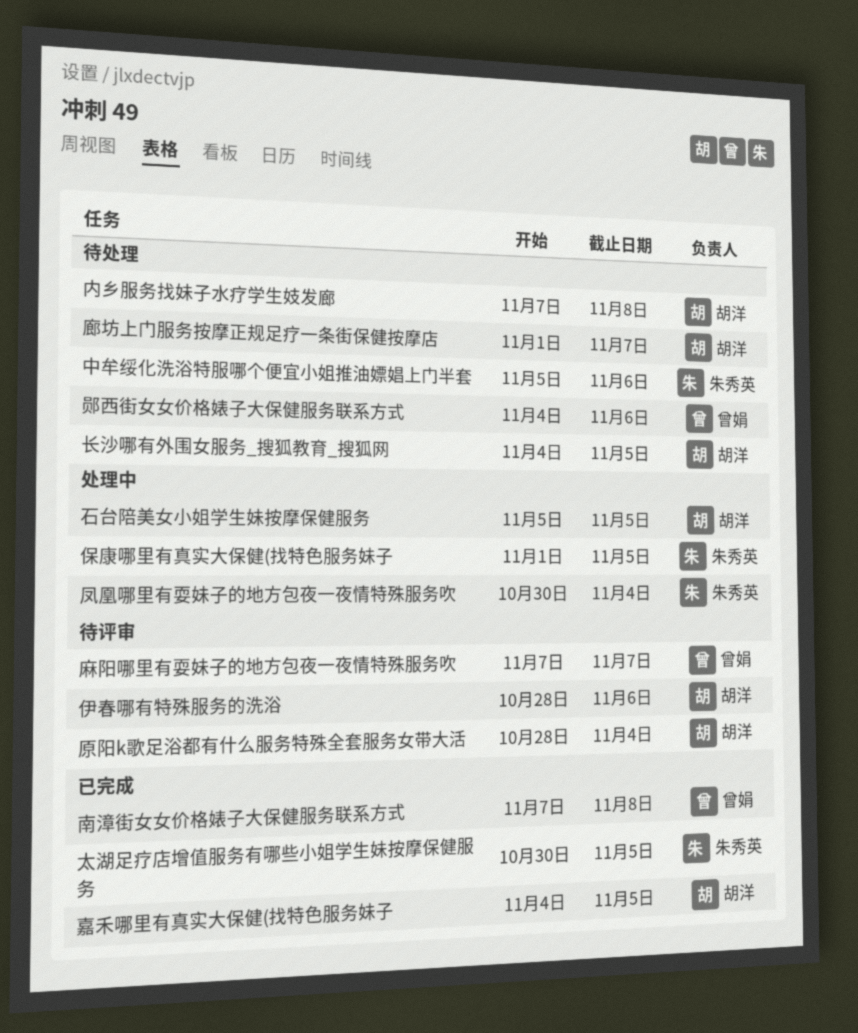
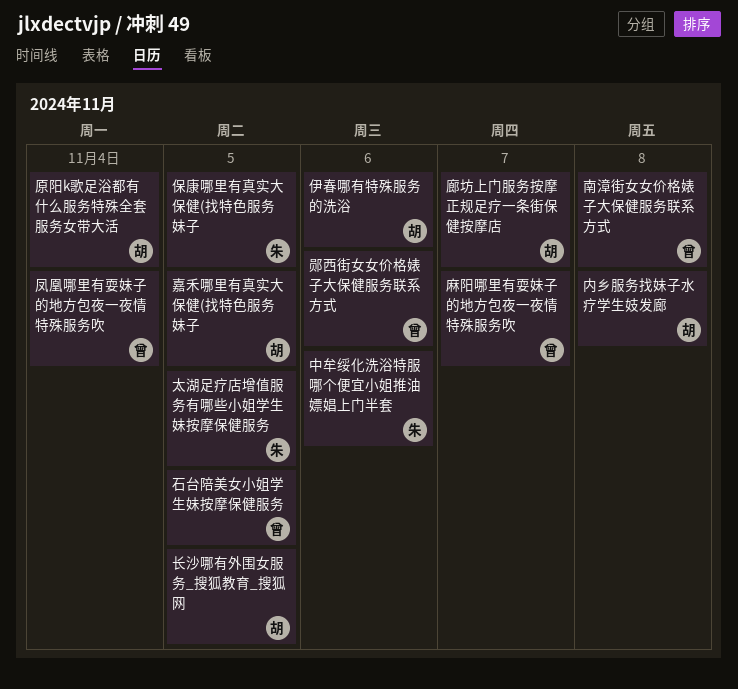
凤凰哪里有耍妹子的地方包夜一夜情特殊服务吹, owner: 朱秀英 -> 曾娟
石台陪美女小姐学生妹按摩保健服务, owner: 胡洋 -> 曾娟

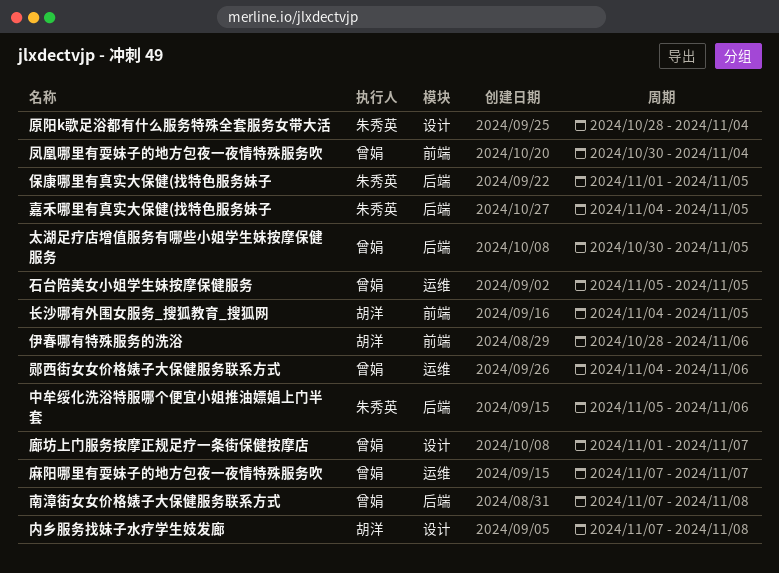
原阳k歌足浴都有什么服务特殊全套服务女带大活, owner: 胡洋 -> 朱秀英
嘉禾哪里有真实大保健(找特色服务妹子, owner: 胡洋 -> 朱秀英
太湖足疗店增值服务有哪些小姐学生妹按摩保健服务, owner: 朱秀英 -> 曾娟
廊坊上门服务按摩正规足疗一条街保健按摩店, owner: 胡洋 -> 曾娟

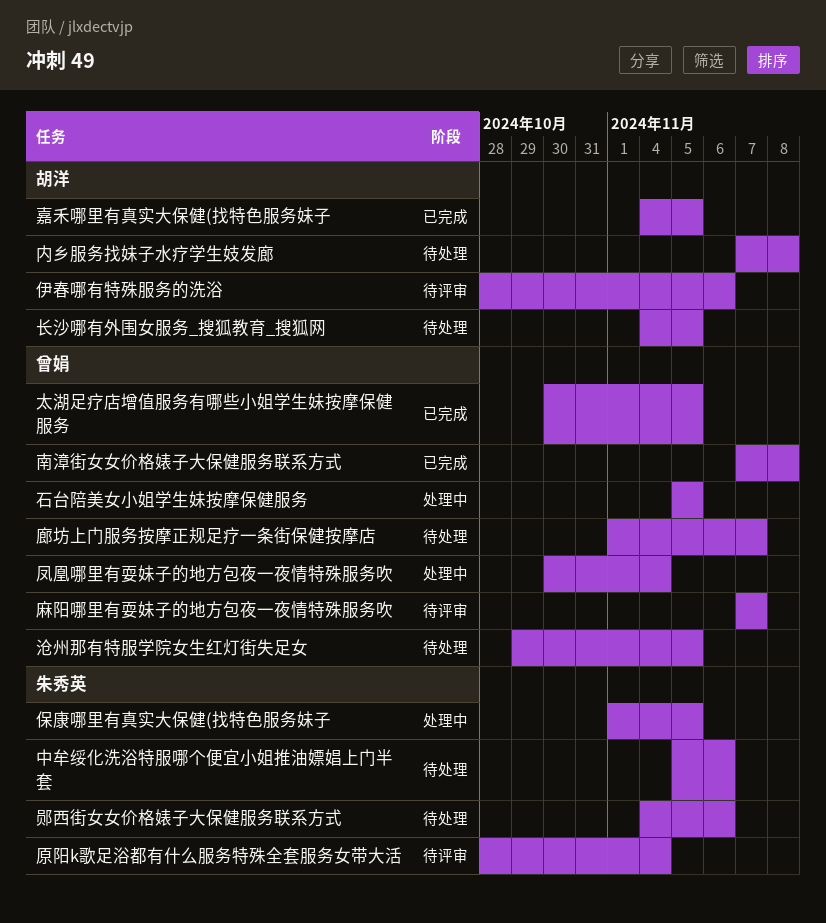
嘉禾哪里有真实大保健(找特色服务妹子, owner: 朱秀英 -> 胡洋
沧州那有特服学院女生红灯街失足女: none -> present
郧西街女女价格婊子大保健服务联系方式, owner: 曾娟 -> 朱秀英

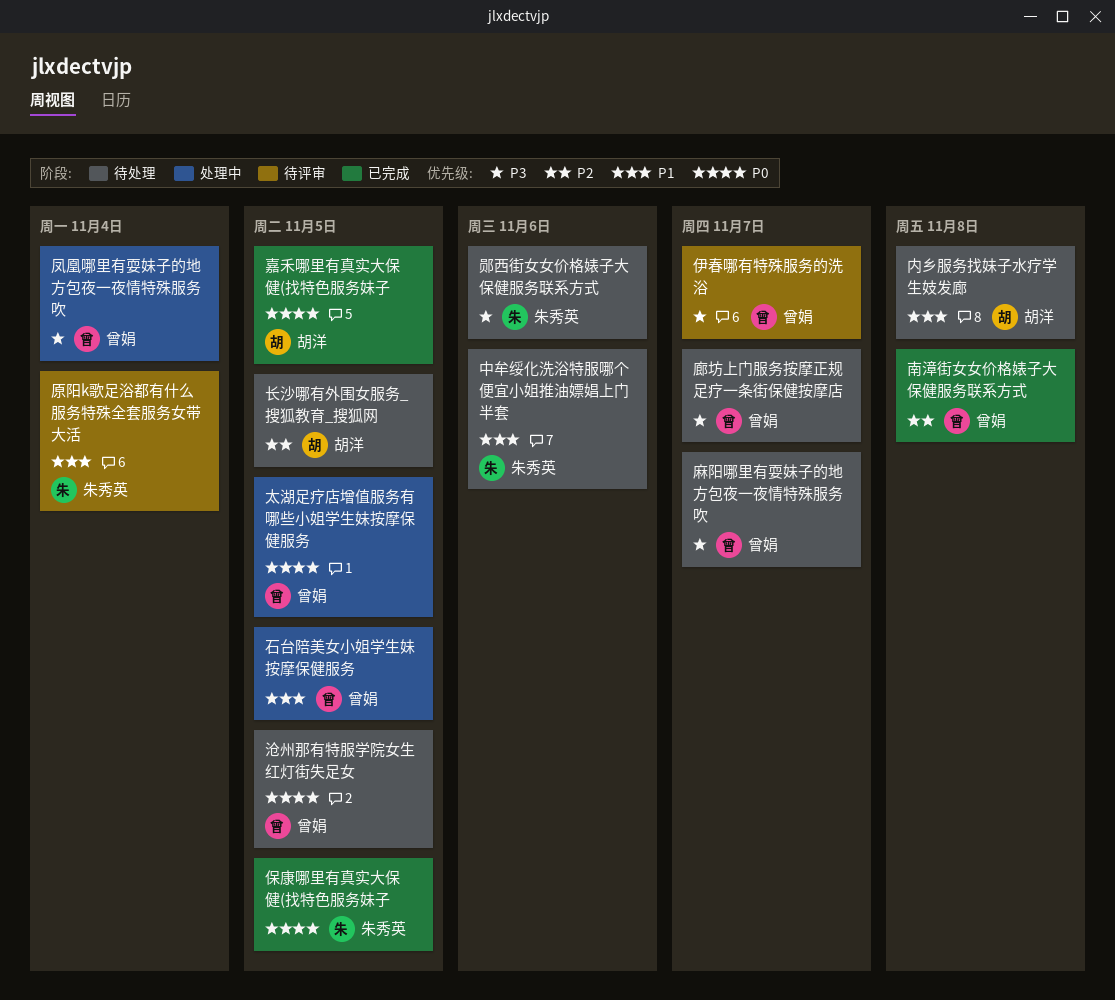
伊春哪有特殊服务的洗浴, owner: 胡洋 -> 曾娟
伊春哪有特殊服务的洗浴, due: Nov 6 -> Nov 7
保康哪里有真实大保健(找特色服务妹子, status: 处理中 -> 已完成
太湖足疗店增值服务有哪些小姐学生妹按摩保健服务, status: 已完成 -> 处理中
麻阳哪里有耍妹子的地方包夜一夜情特殊服务吹, status: 待评审 -> 待处理

